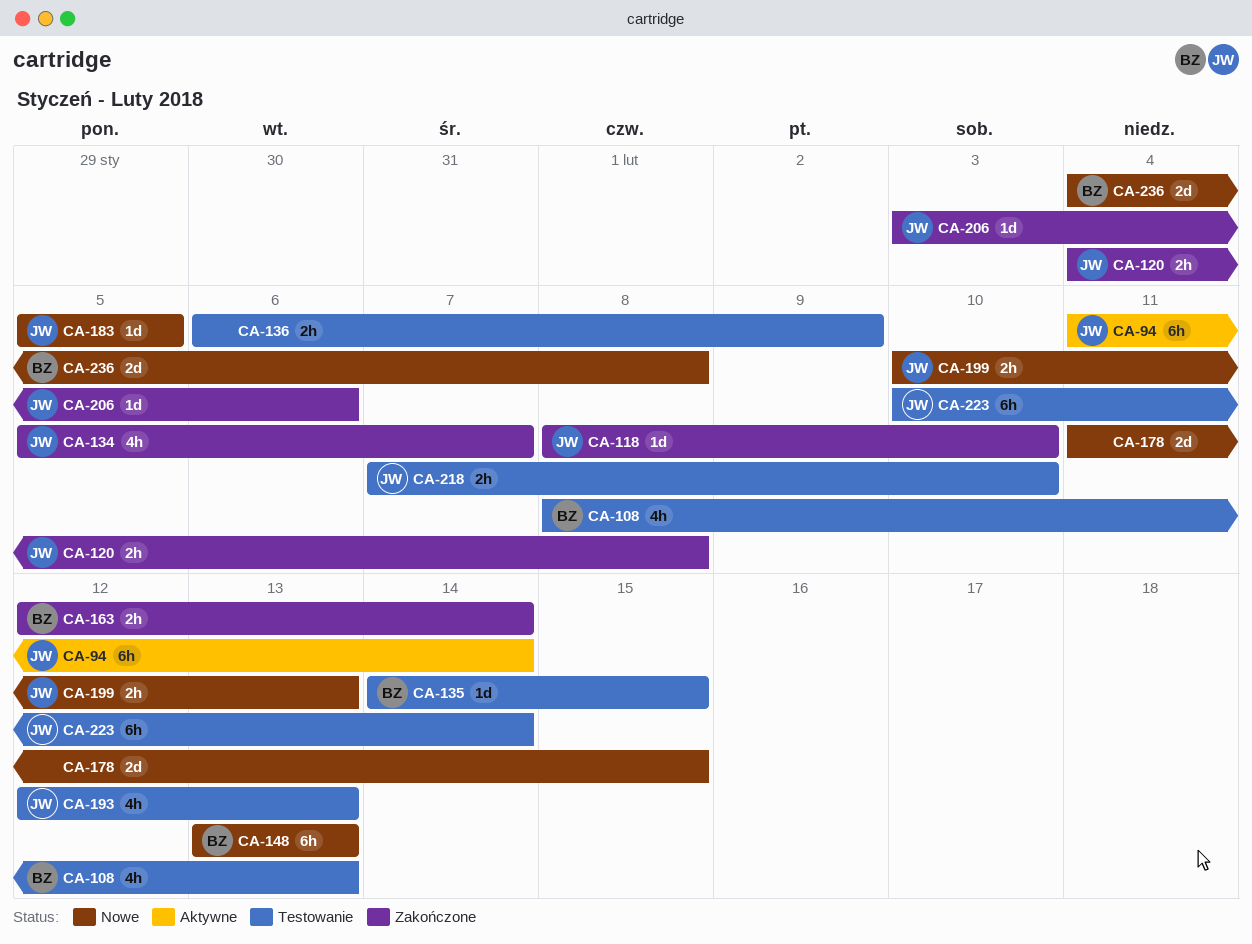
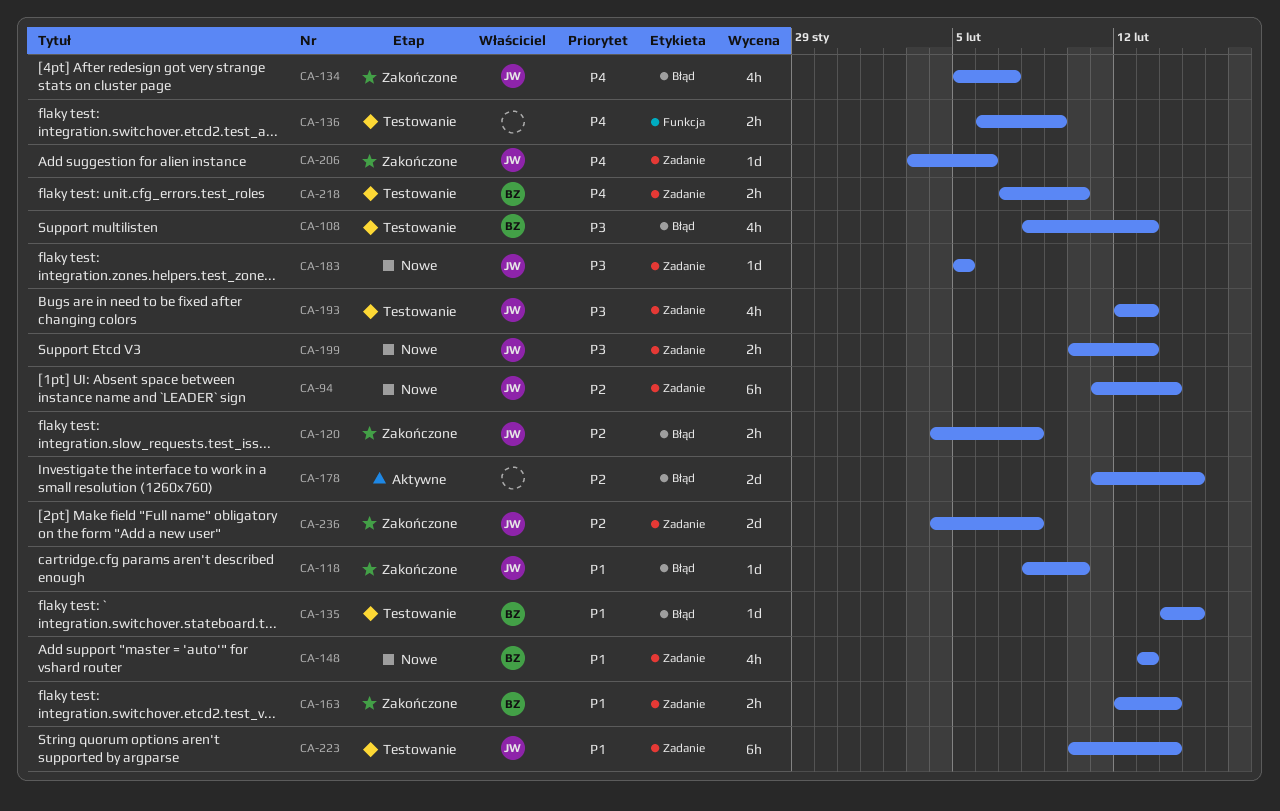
CA-94, status: Aktywne -> Nowe
CA-148, estimate: 6h -> 4h
CA-178, status: Nowe -> Aktywne
CA-218, owner: JW -> BZ
CA-236, status: Nowe -> Zakończone
CA-236, owner: BZ -> JW

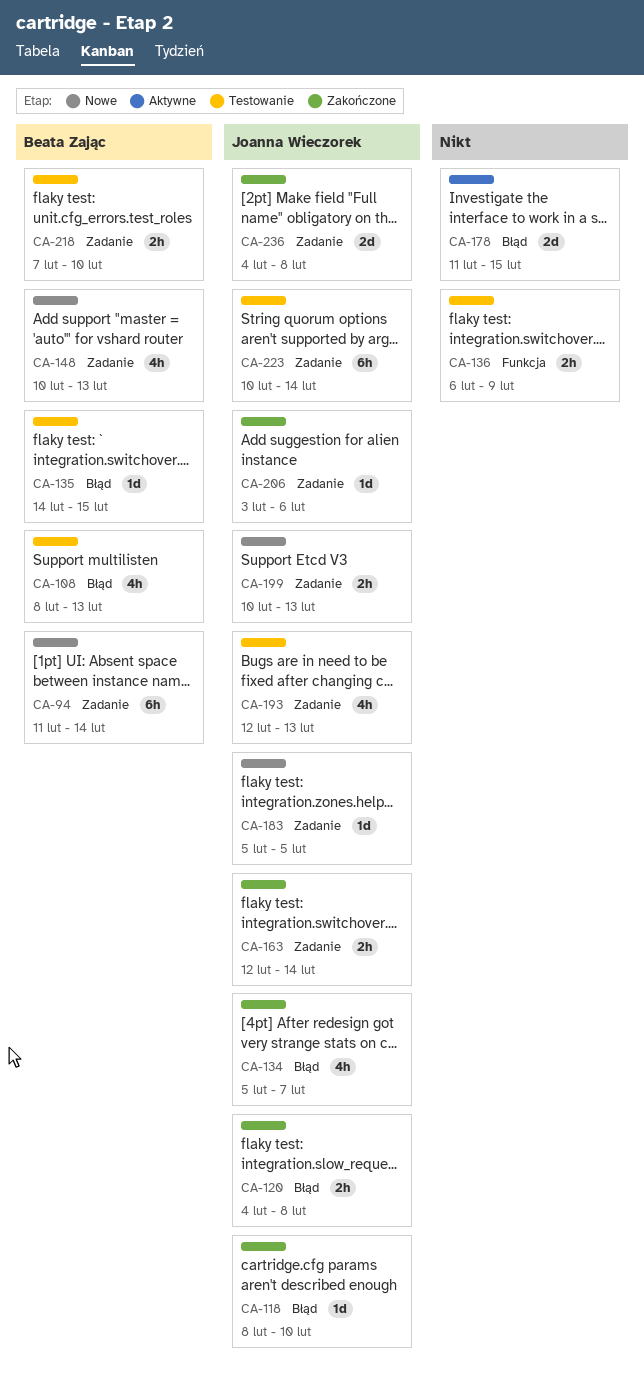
CA-94, owner: Joanna Wieczorek -> Beata Zając
CA-148, start: Feb 13 -> Feb 10
CA-163, owner: Beata Zając -> Joanna Wieczorek

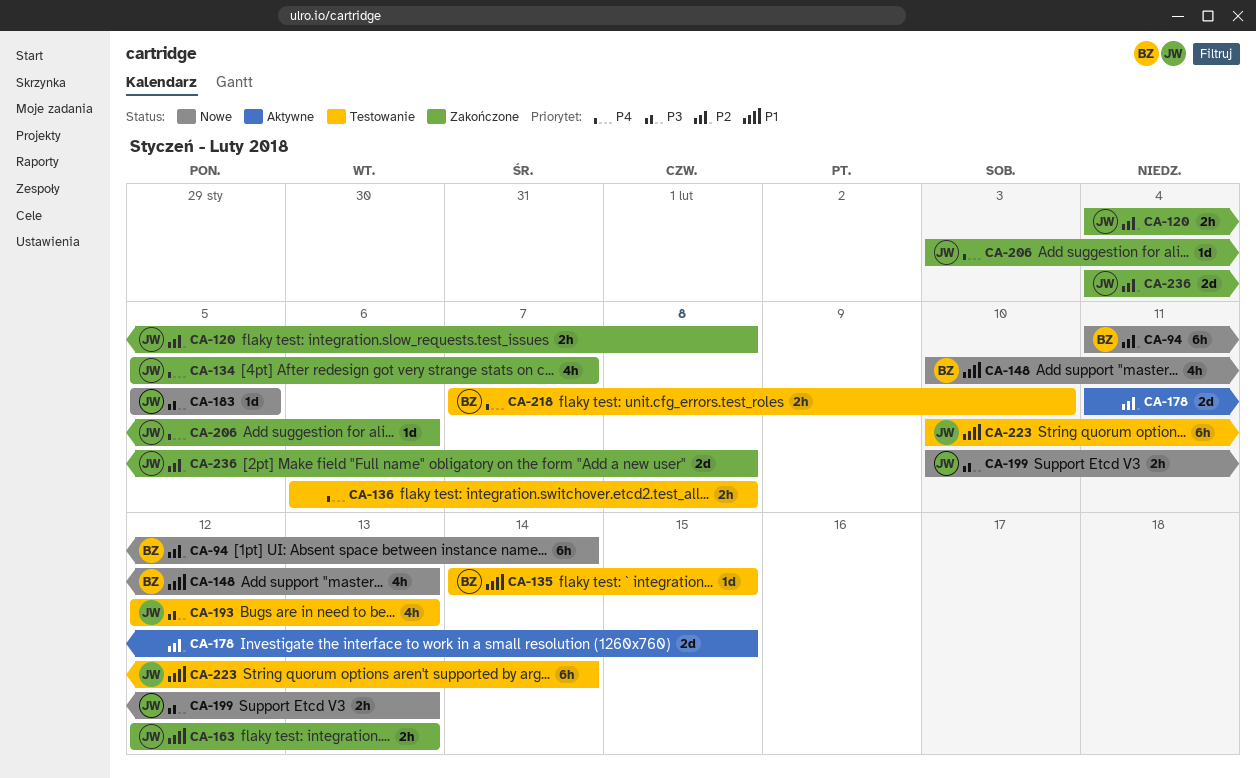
CA-108: present -> none
CA-118: present -> none
CA-136, due: Feb 9 -> Feb 8
CA-163, due: Feb 14 -> Feb 13

